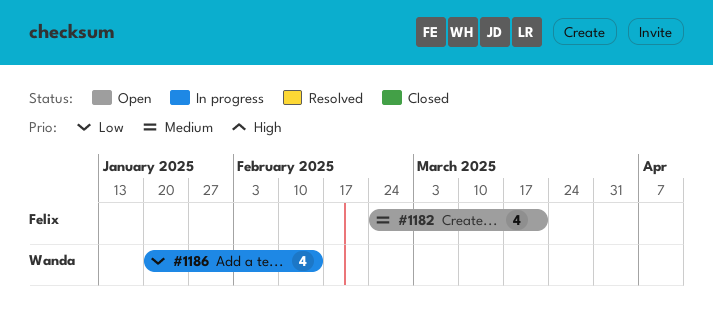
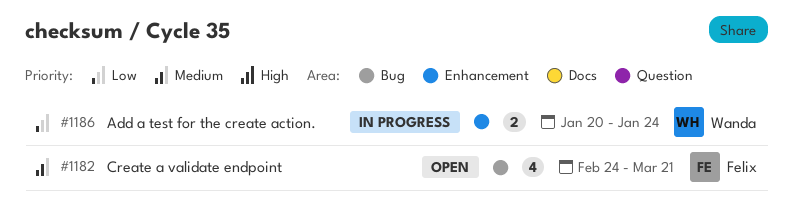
#1186, estimate: 4 -> 2
#1186, due: Feb 14 -> Jan 24

